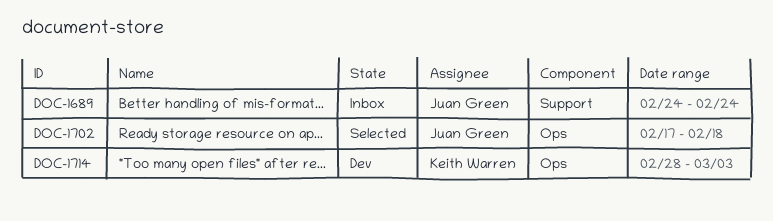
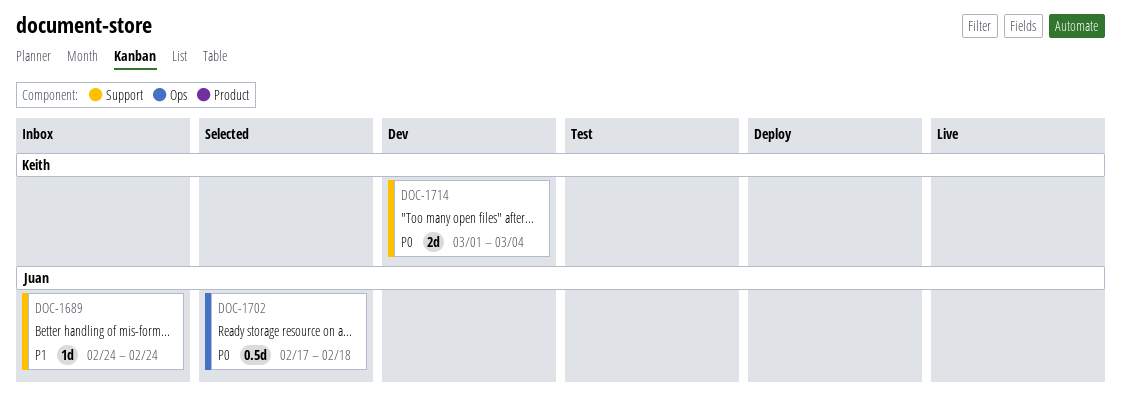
DOC-1714, label: Ops -> Support
DOC-1714, start: Feb 28 -> Mar 1
DOC-1714, due: Mar 3 -> Mar 4

